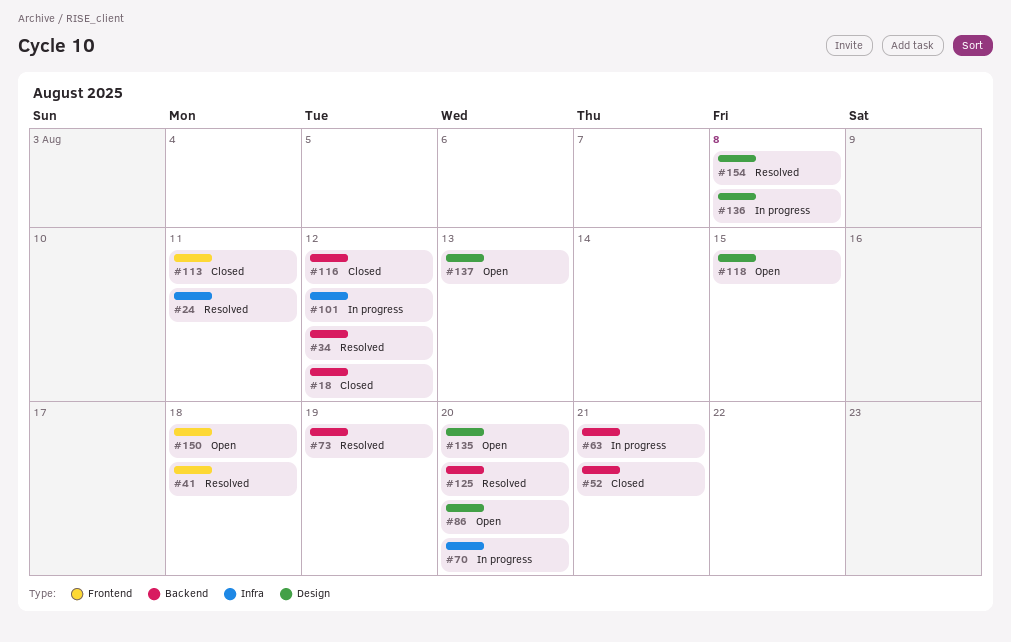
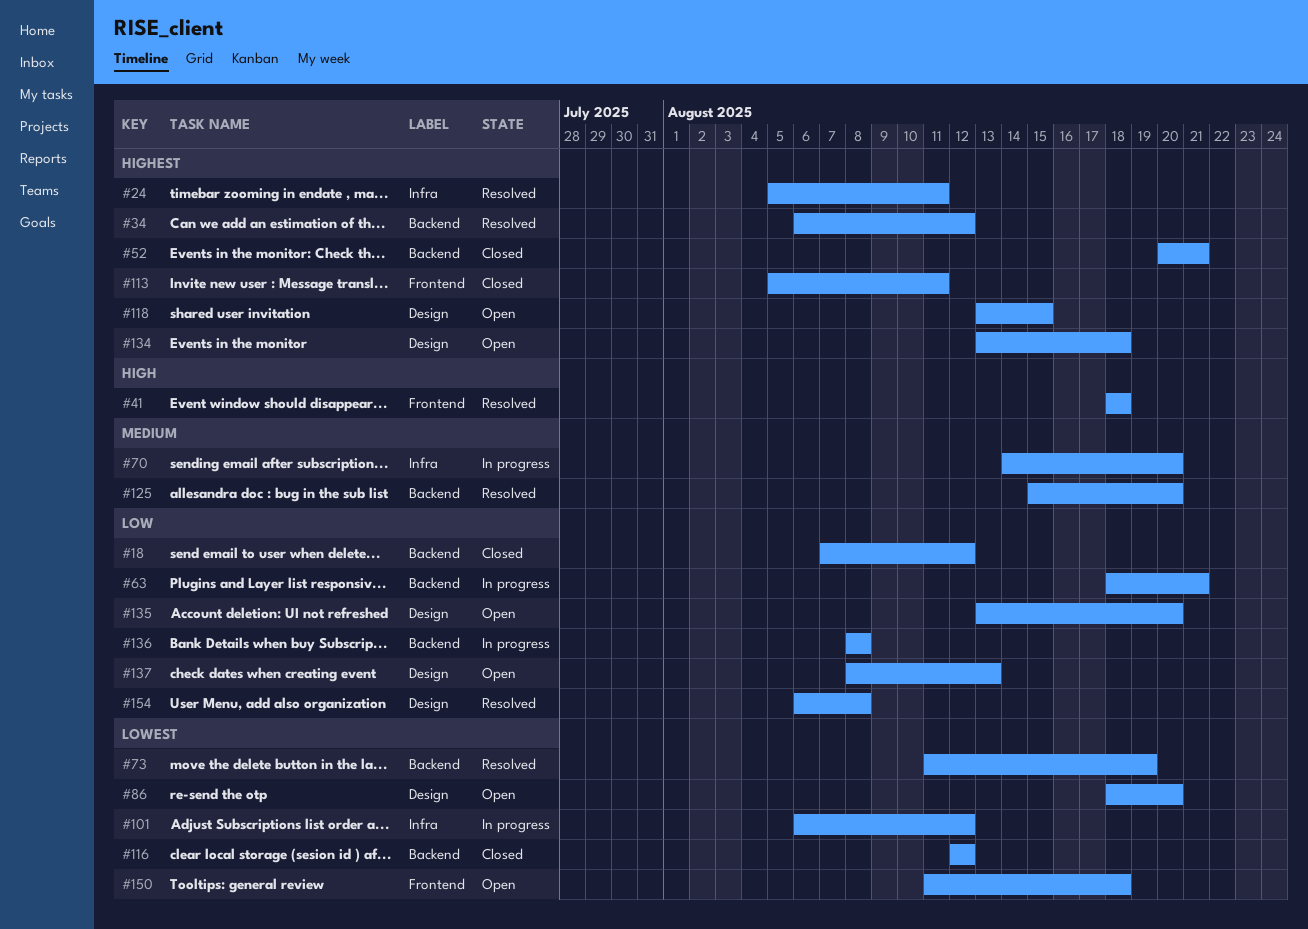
#134: none -> present
#136, label: Design -> Backend

